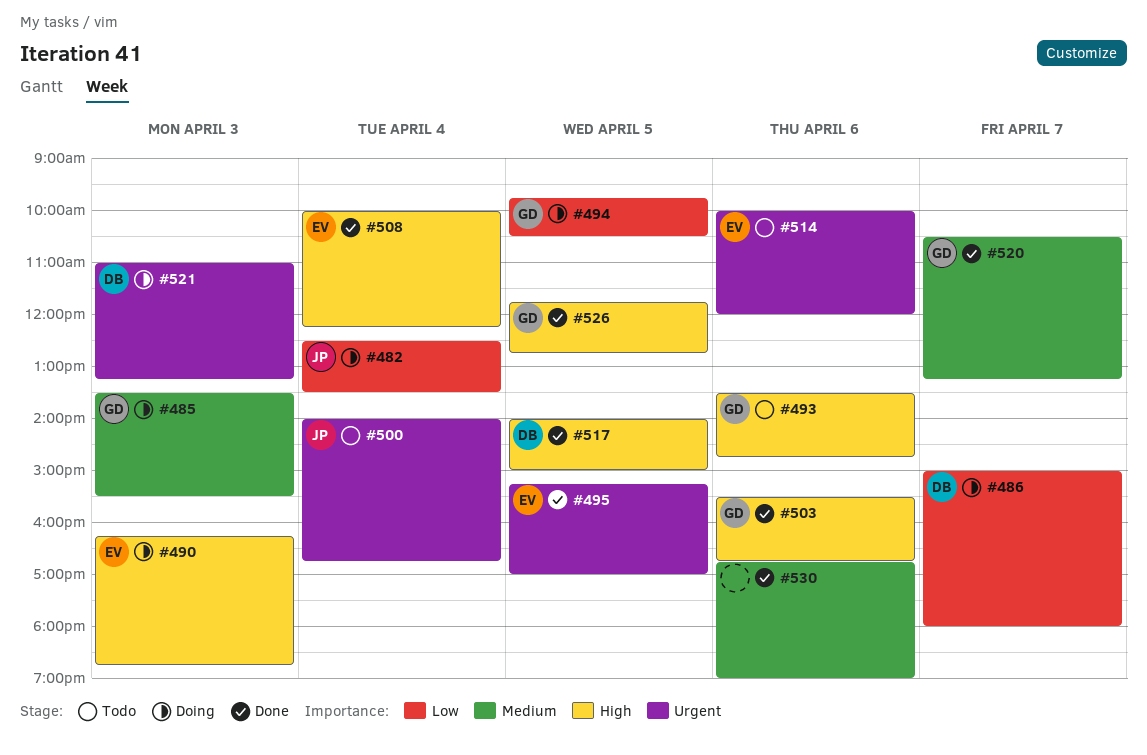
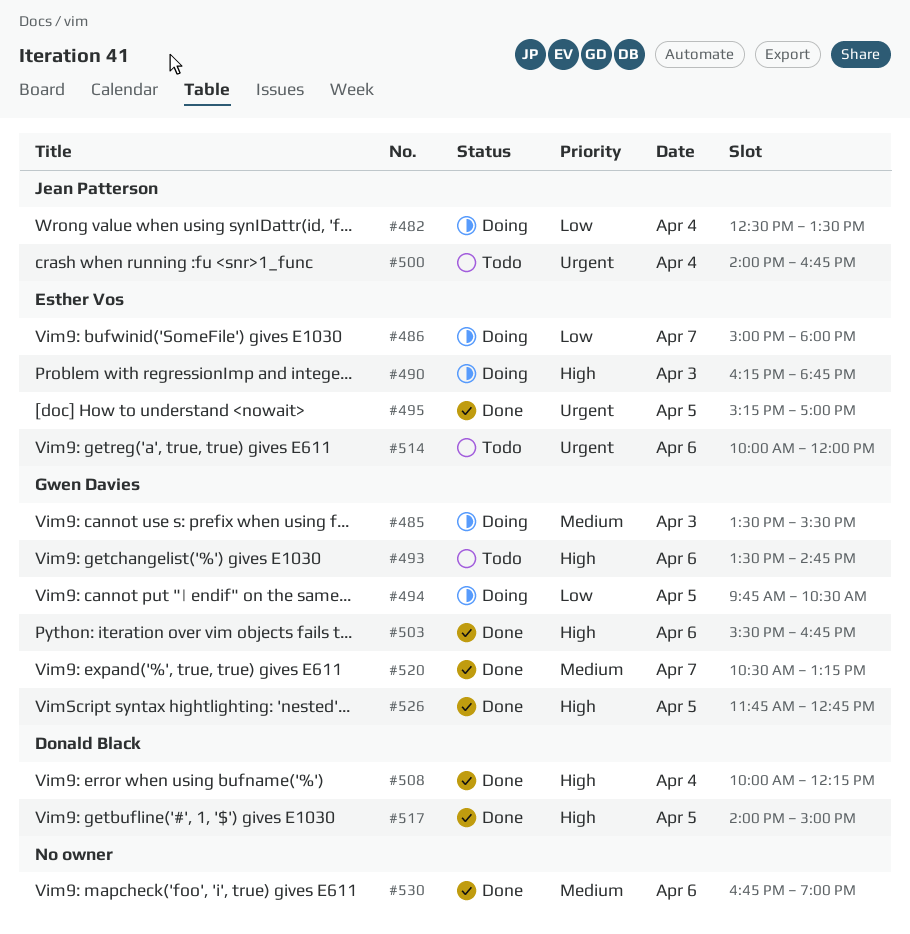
#486, owner: Donald Black -> Esther Vos
#508, owner: Esther Vos -> Donald Black
#521: present -> none

